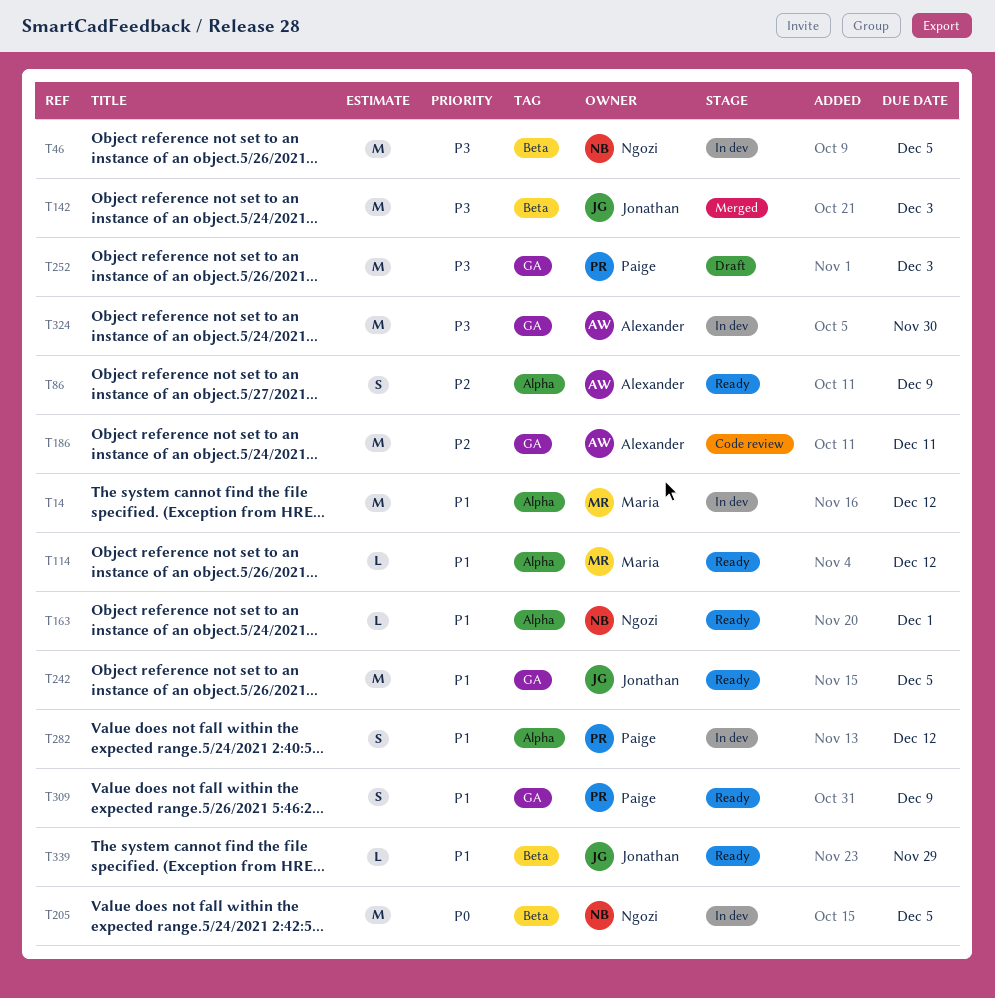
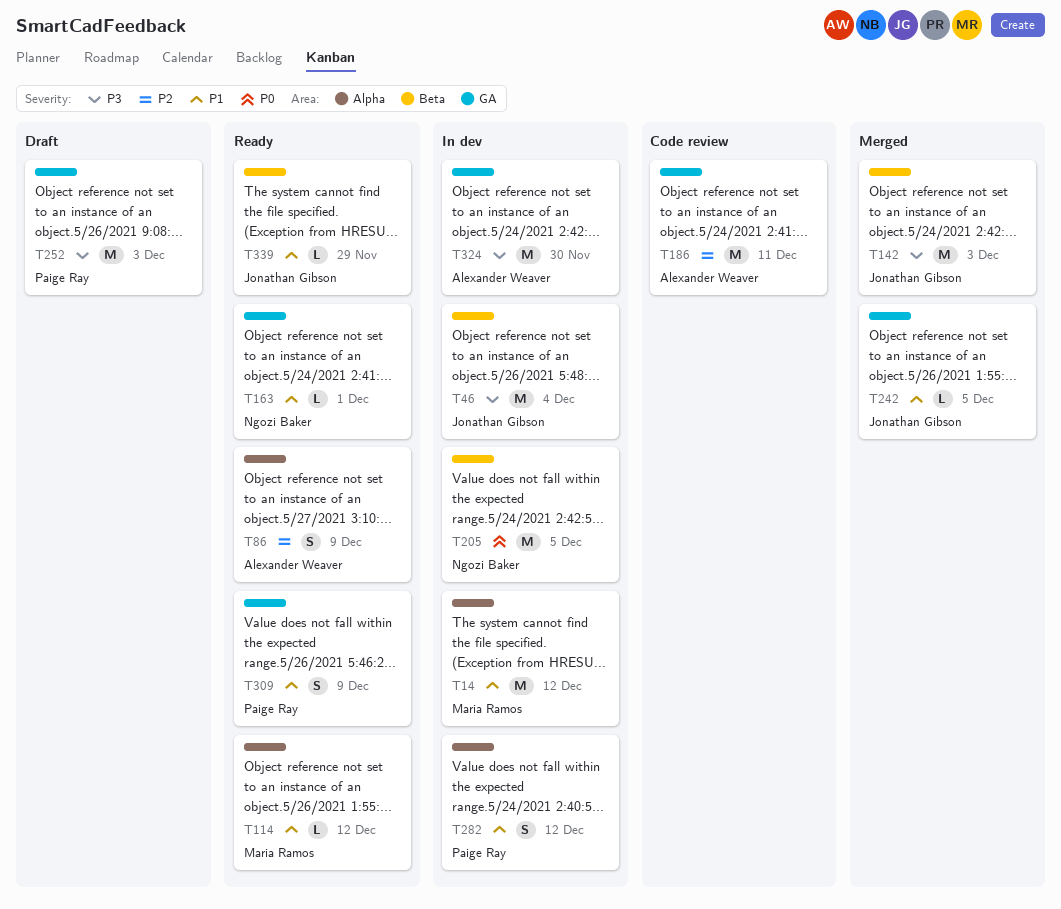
T46, owner: Ngozi Baker -> Jonathan Gibson
T46, due: Dec 5 -> Dec 4
T163, label: Alpha -> GA
T242, status: Ready -> Merged
T242, estimate: M -> L

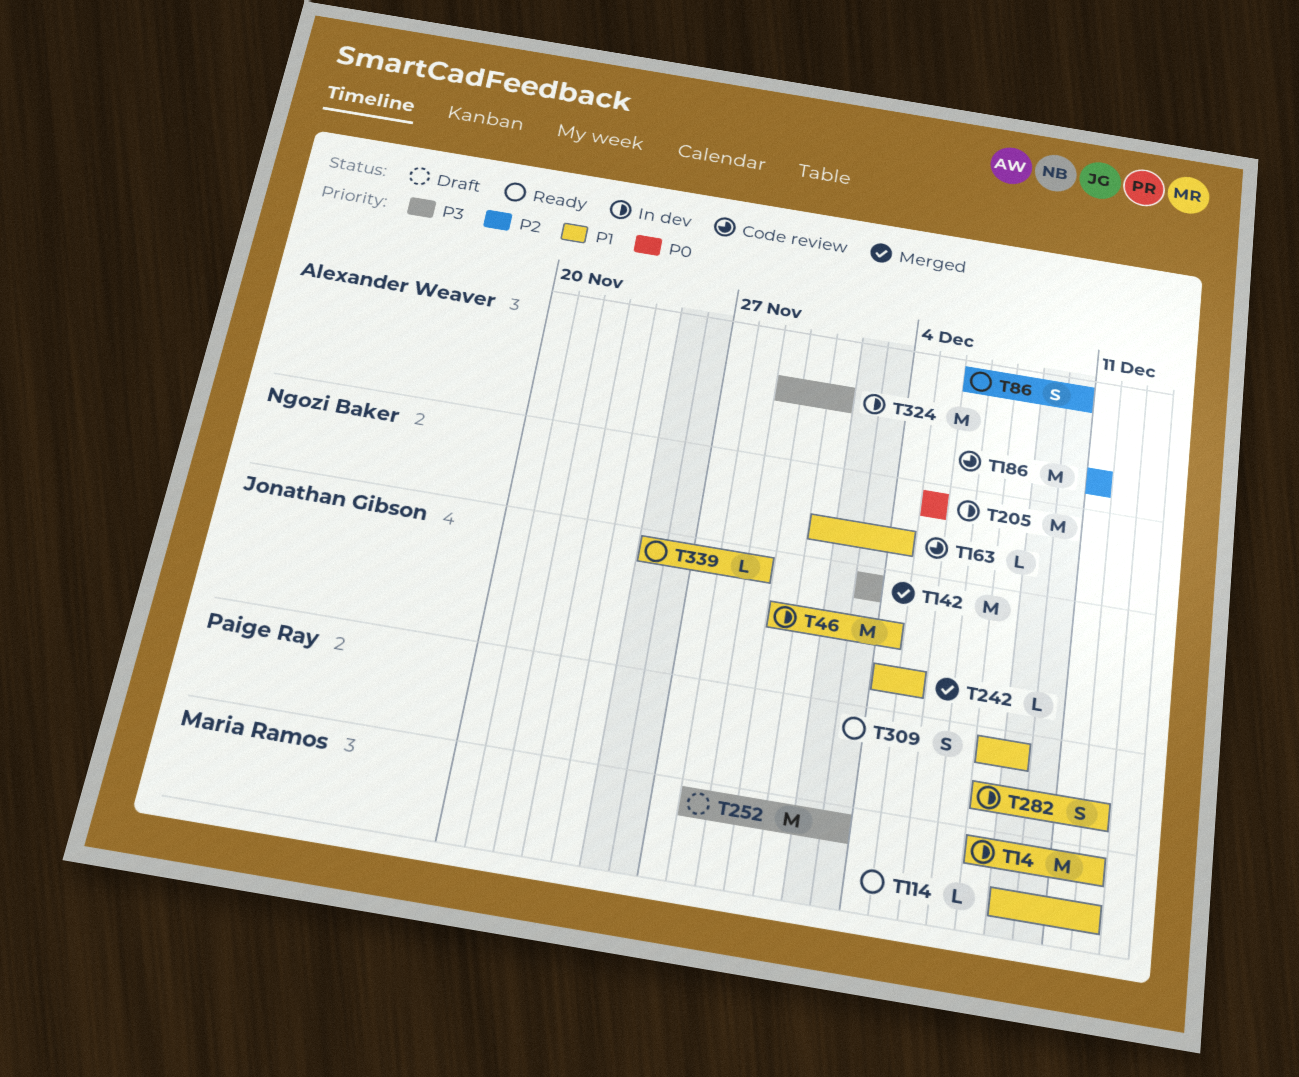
T46, priority: P3 -> P1
T86, due: Dec 9 -> Dec 10
T163, status: Ready -> Code review
T163, due: Dec 1 -> Dec 4
T252, owner: Paige Ray -> Maria Ramos
T324, due: Nov 30 -> Dec 1

